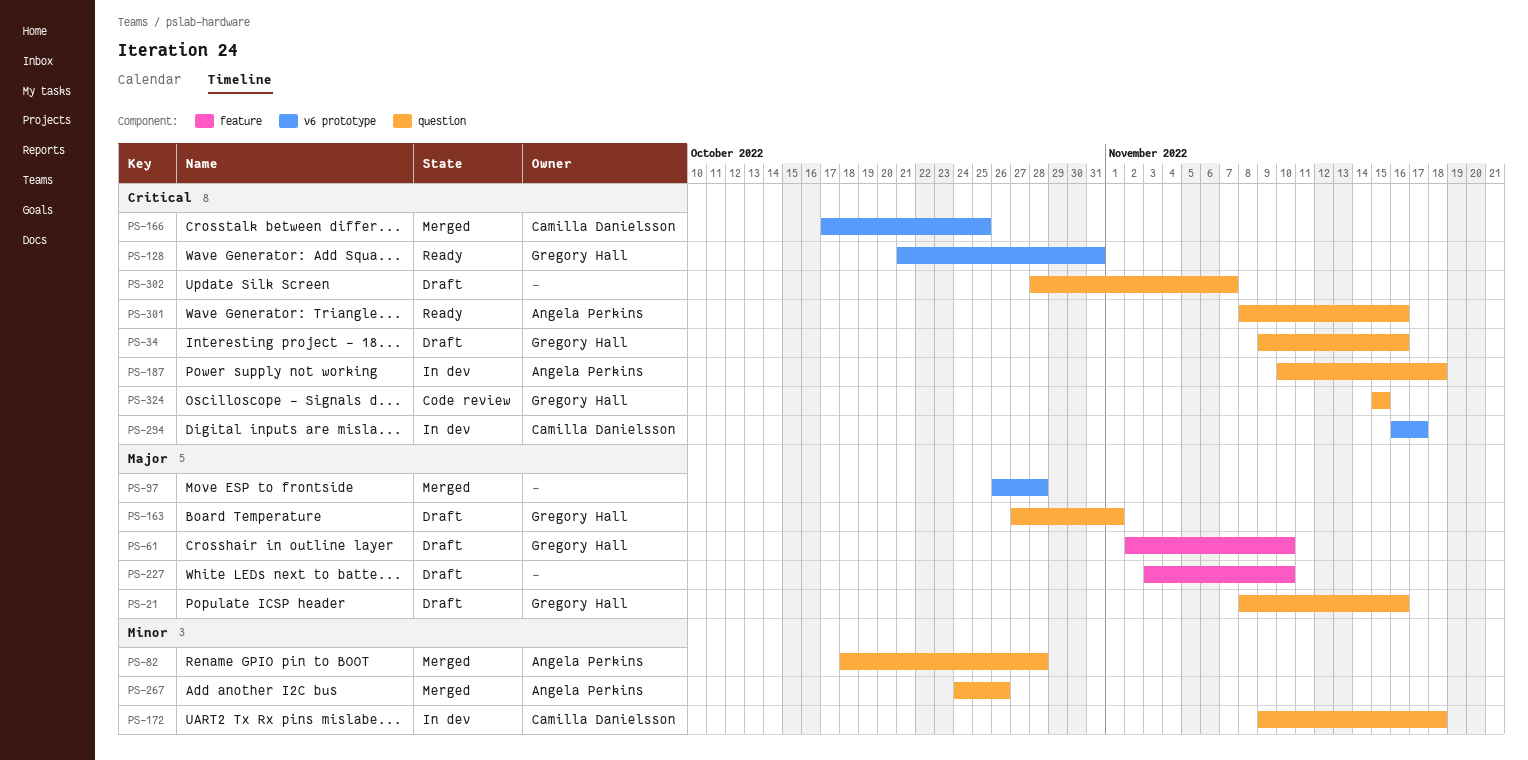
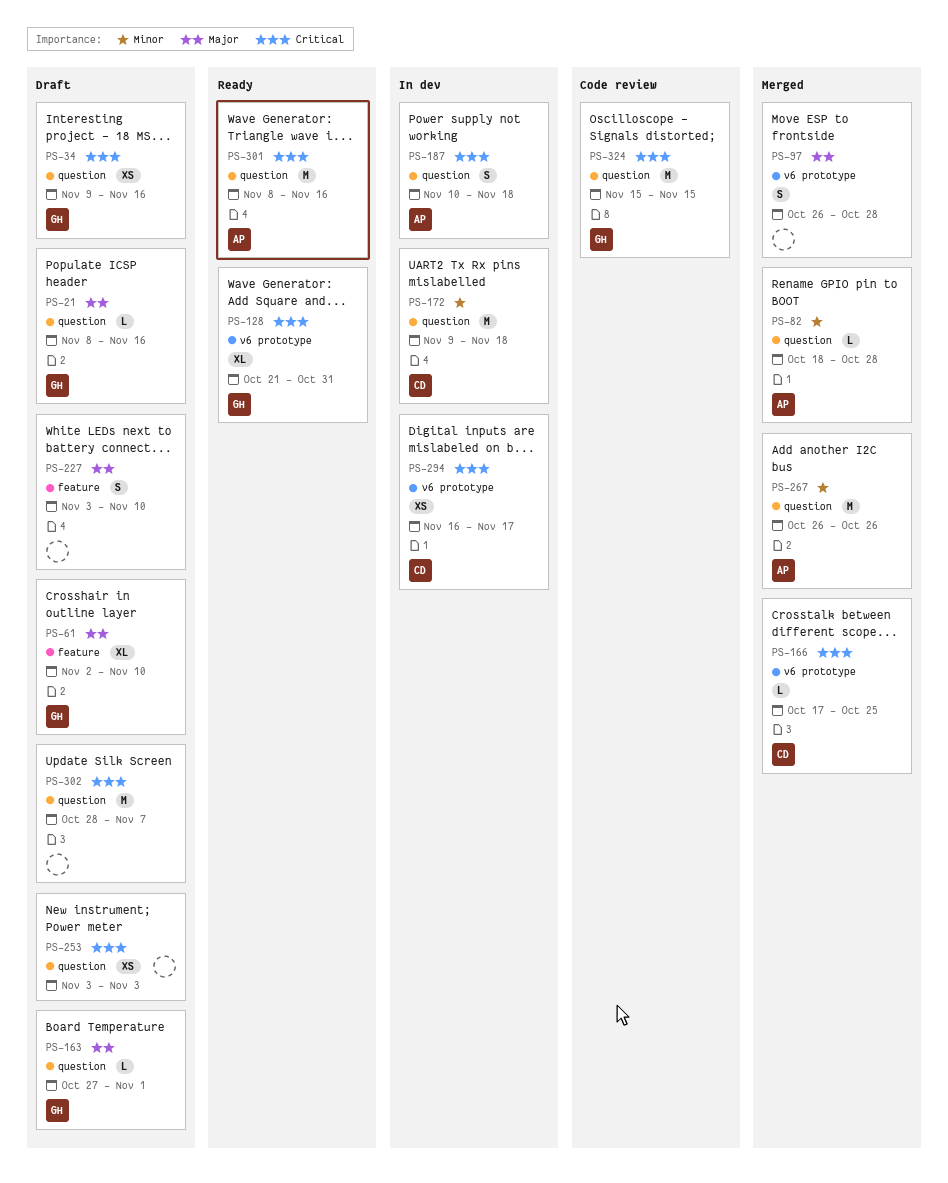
PS-253: none -> present
PS-267, start: Oct 24 -> Oct 26

